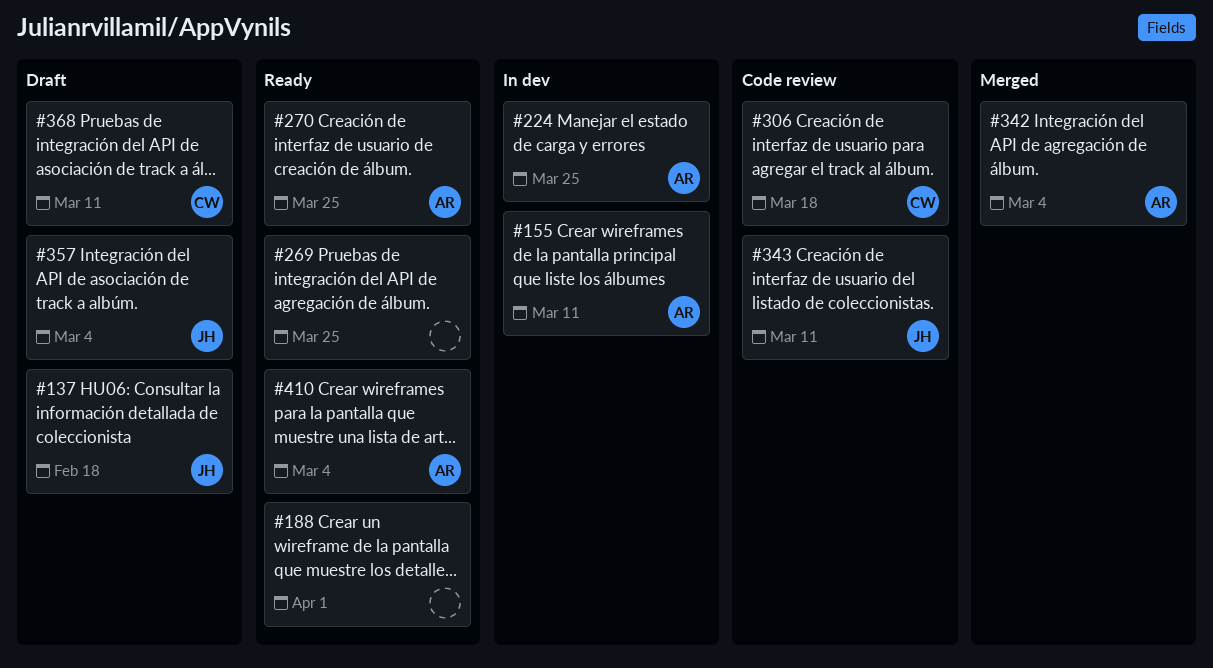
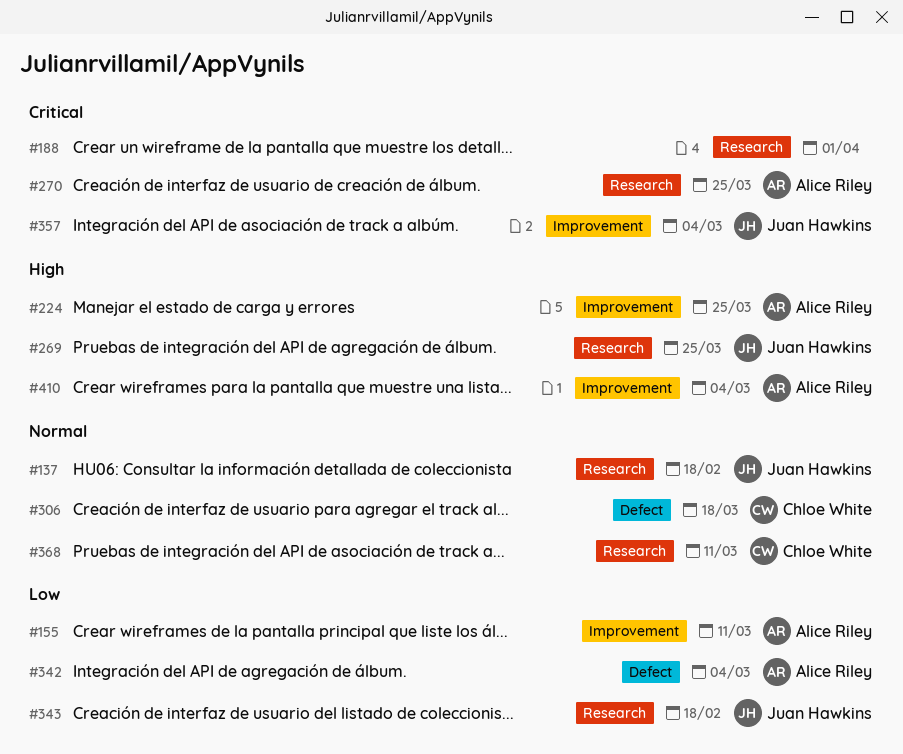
#269, owner: none -> Juan Hawkins
#343, due: Mar 11 -> Feb 18

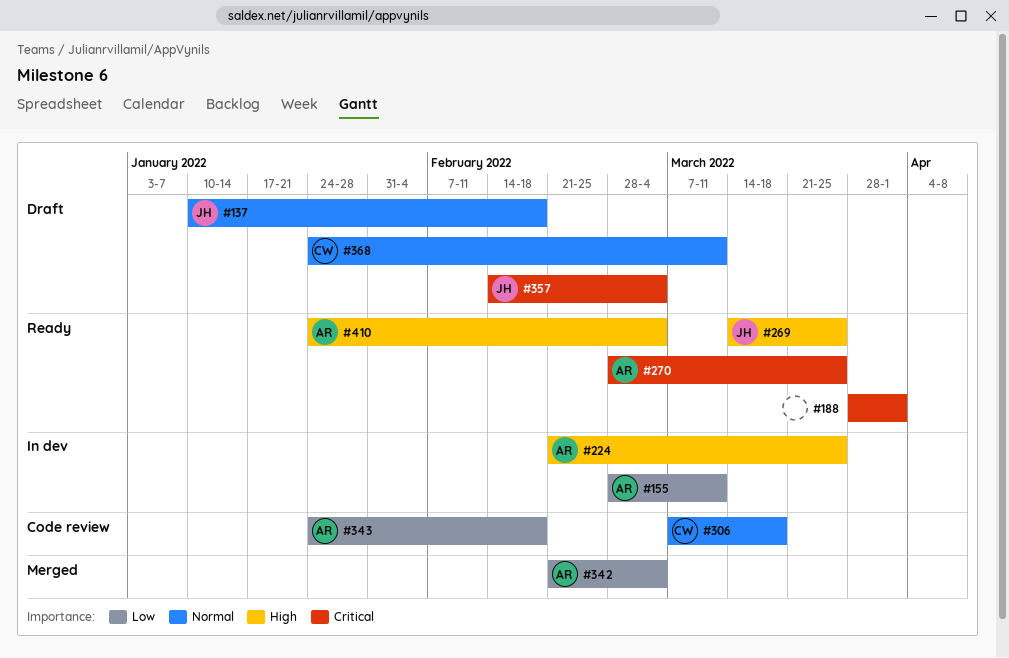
#343, owner: Juan Hawkins -> Alice Riley

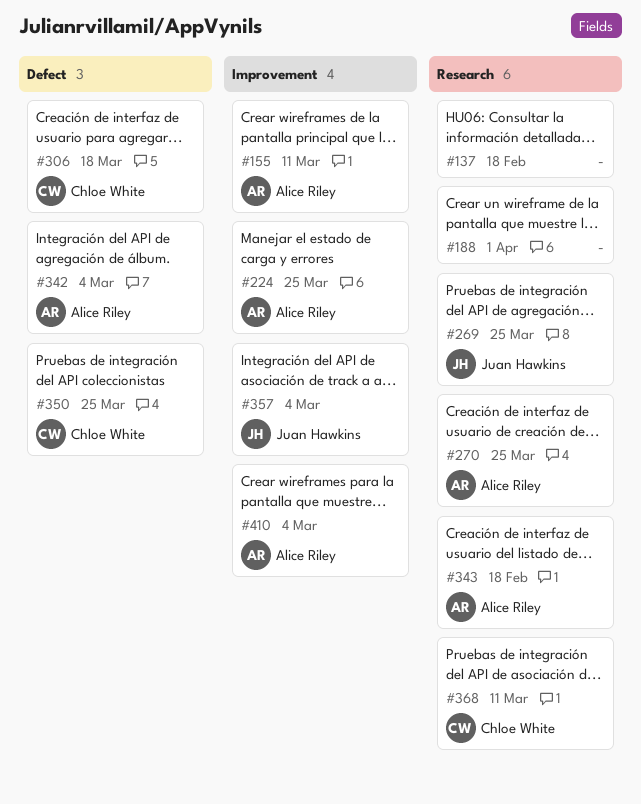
#137, owner: Juan Hawkins -> none
#350: none -> present

